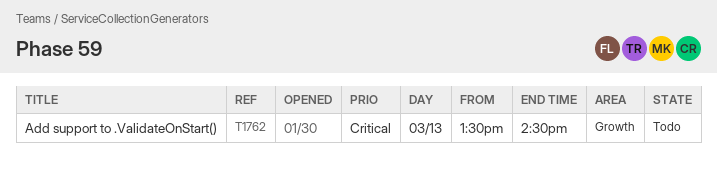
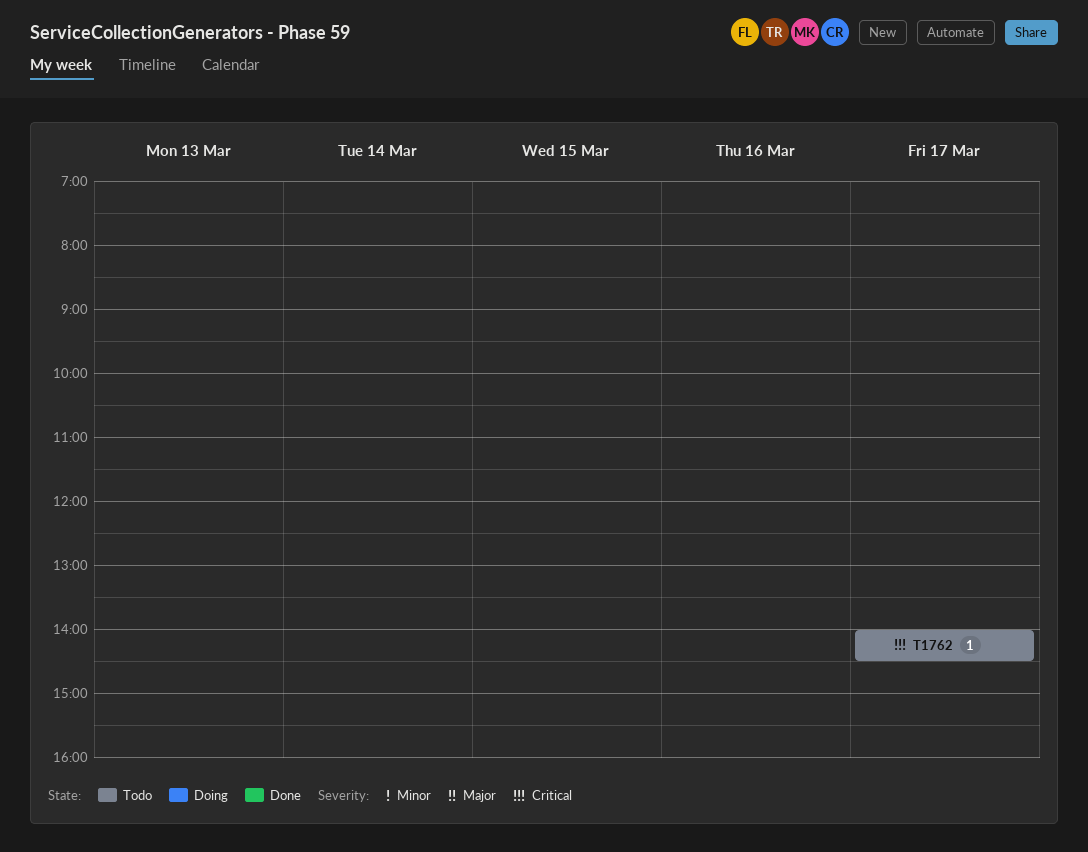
T1762, day: Mar 13 -> Mar 17
T1762, begins: 13:30 -> 14:00

